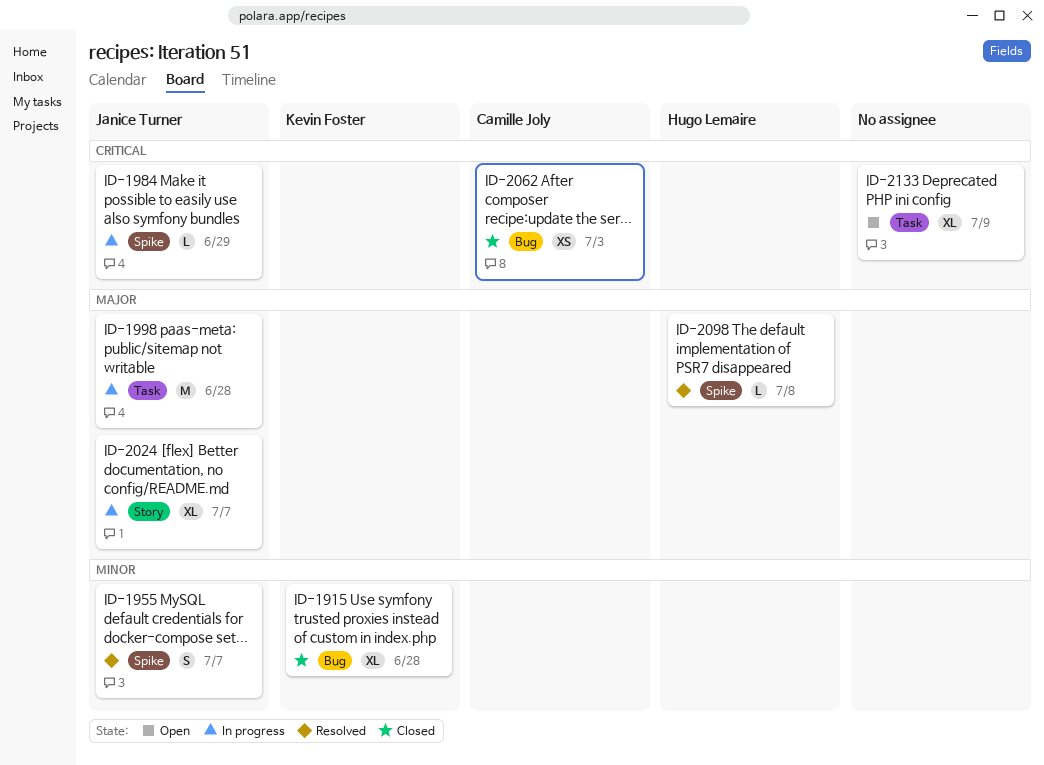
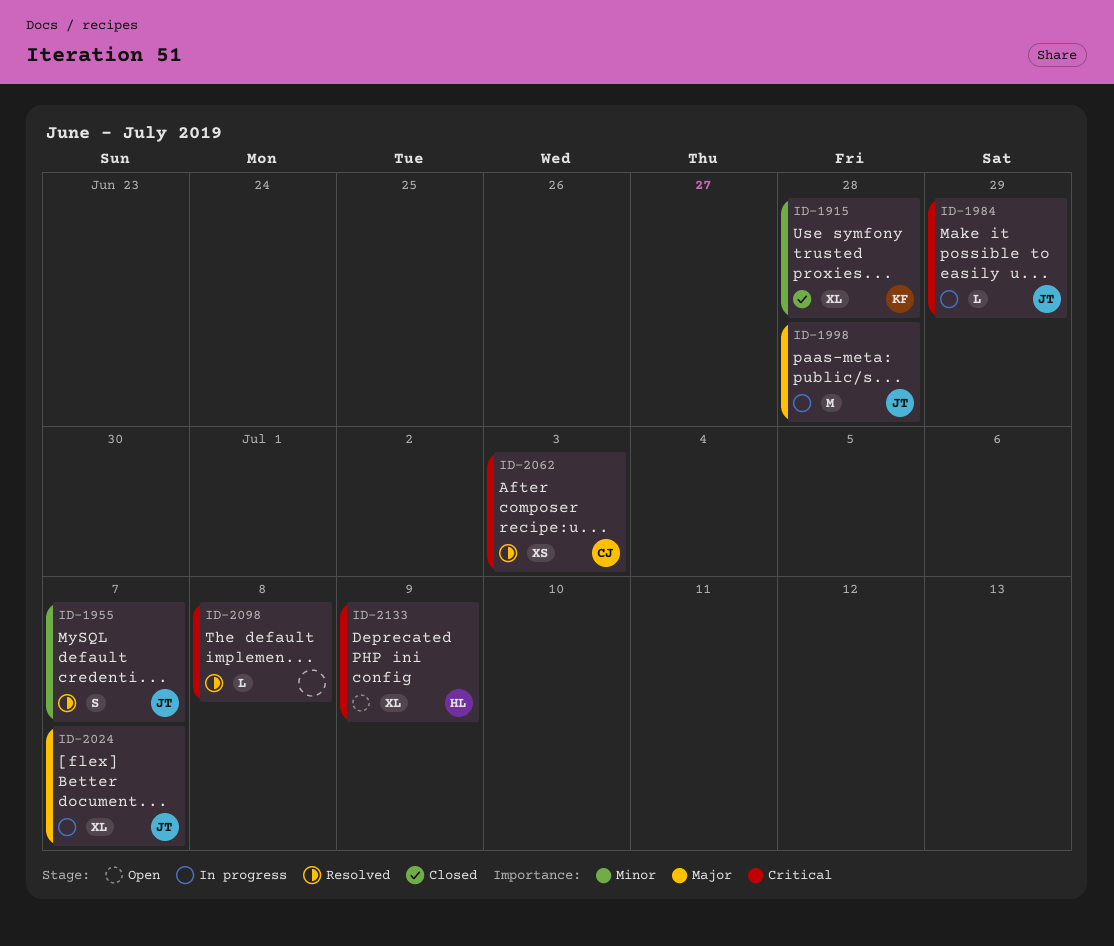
ID-2062, status: Closed -> Resolved
ID-2098, owner: Hugo Lemaire -> none
ID-2098, priority: Major -> Critical
ID-2133, owner: none -> Hugo Lemaire

